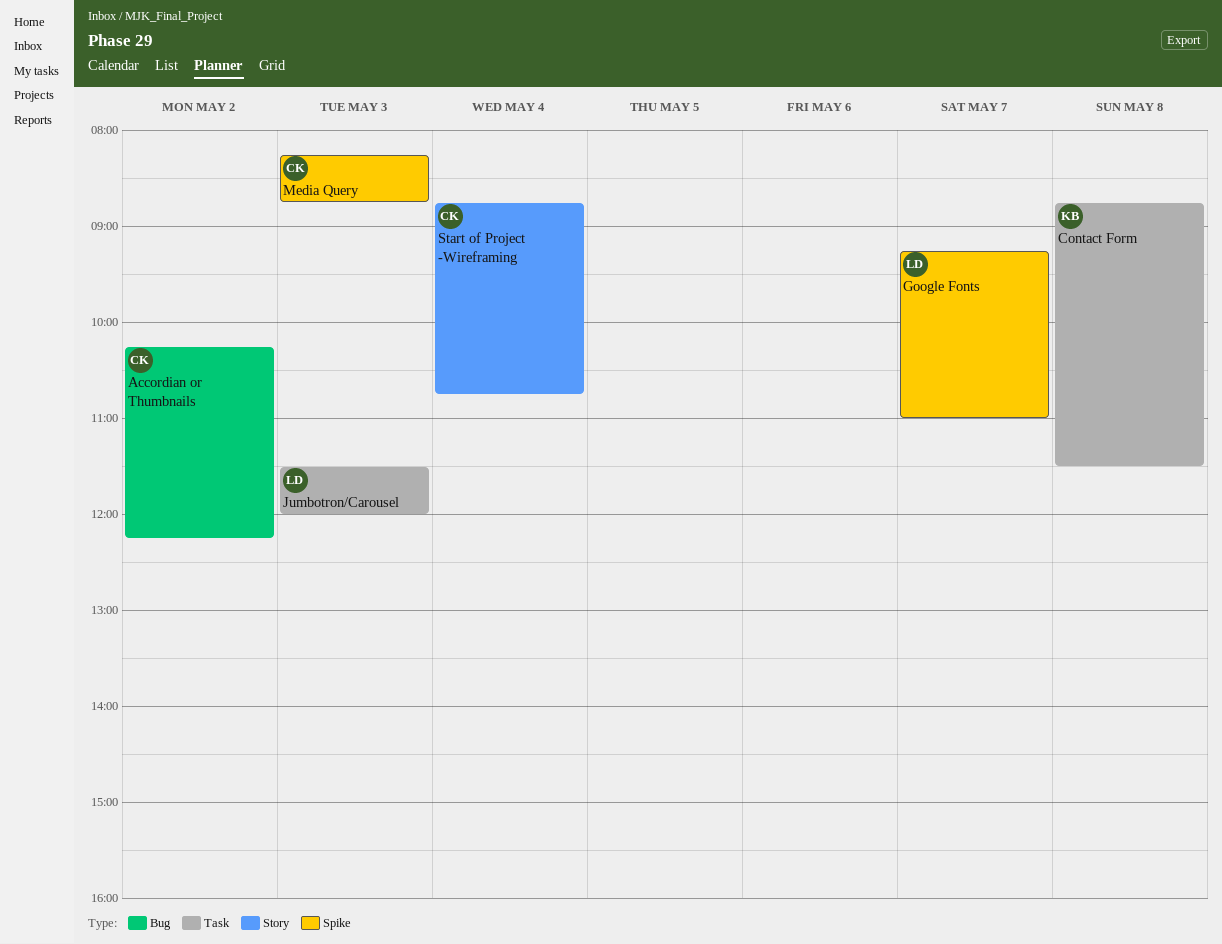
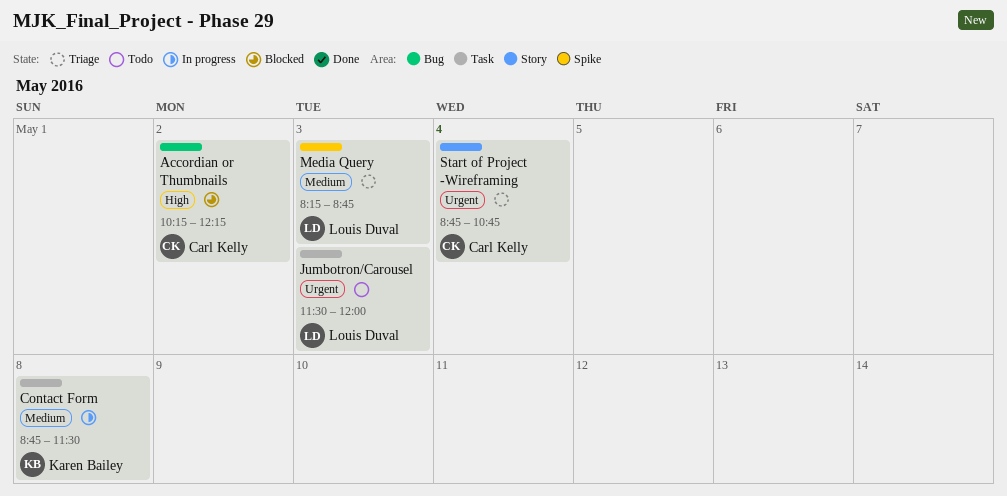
Google Fonts: present -> none
Media Query, owner: Carl Kelly -> Louis Duval

